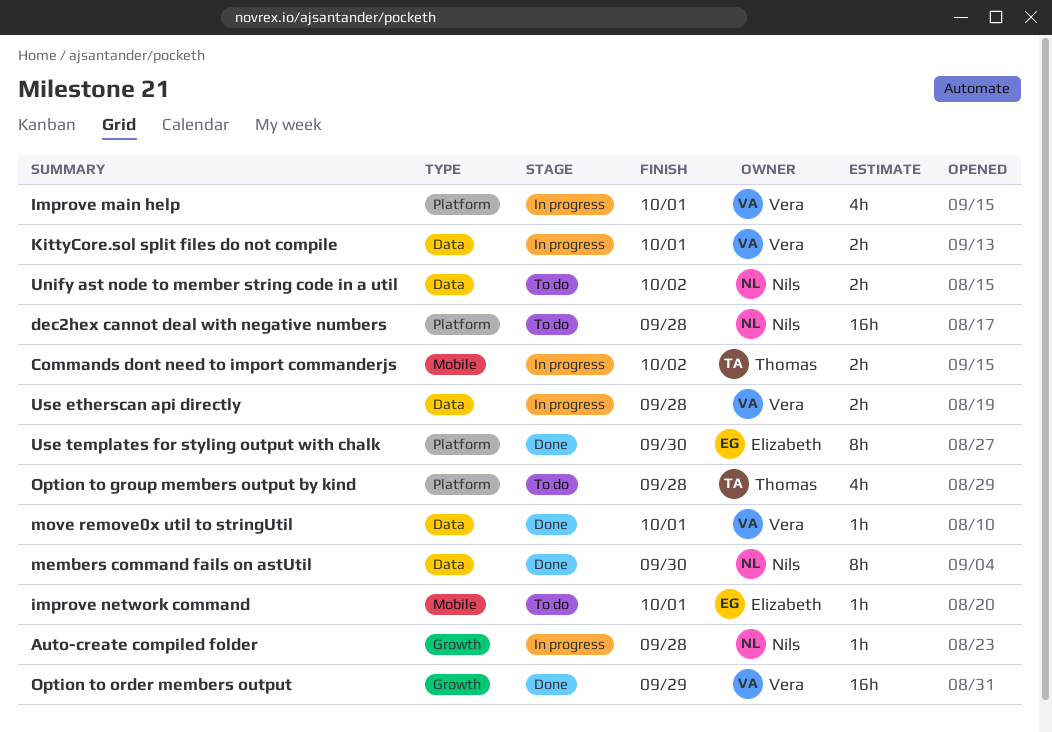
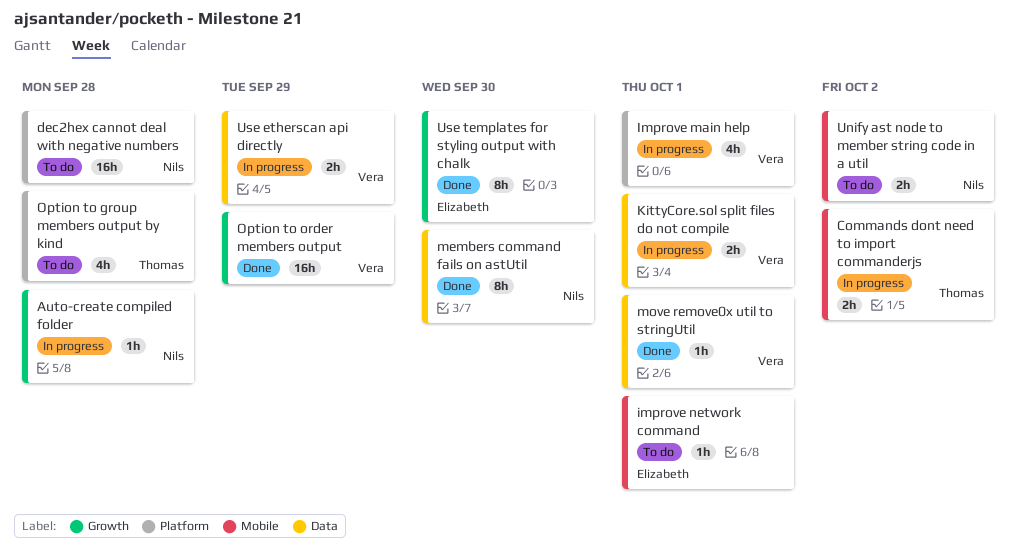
Unify ast node to member string code in a util, label: Data -> Mobile
Use etherscan api directly, due: Sep 28 -> Sep 29
Use templates for styling output with chalk, label: Platform -> Growth

